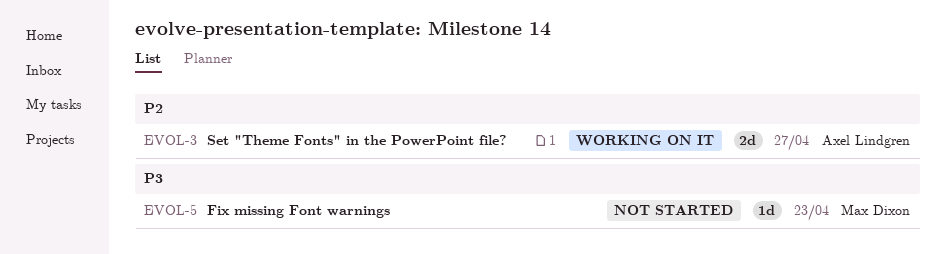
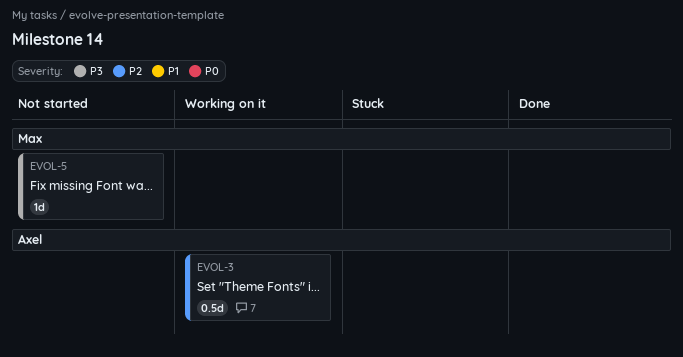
EVOL-3, estimate: 2d -> 0.5d

